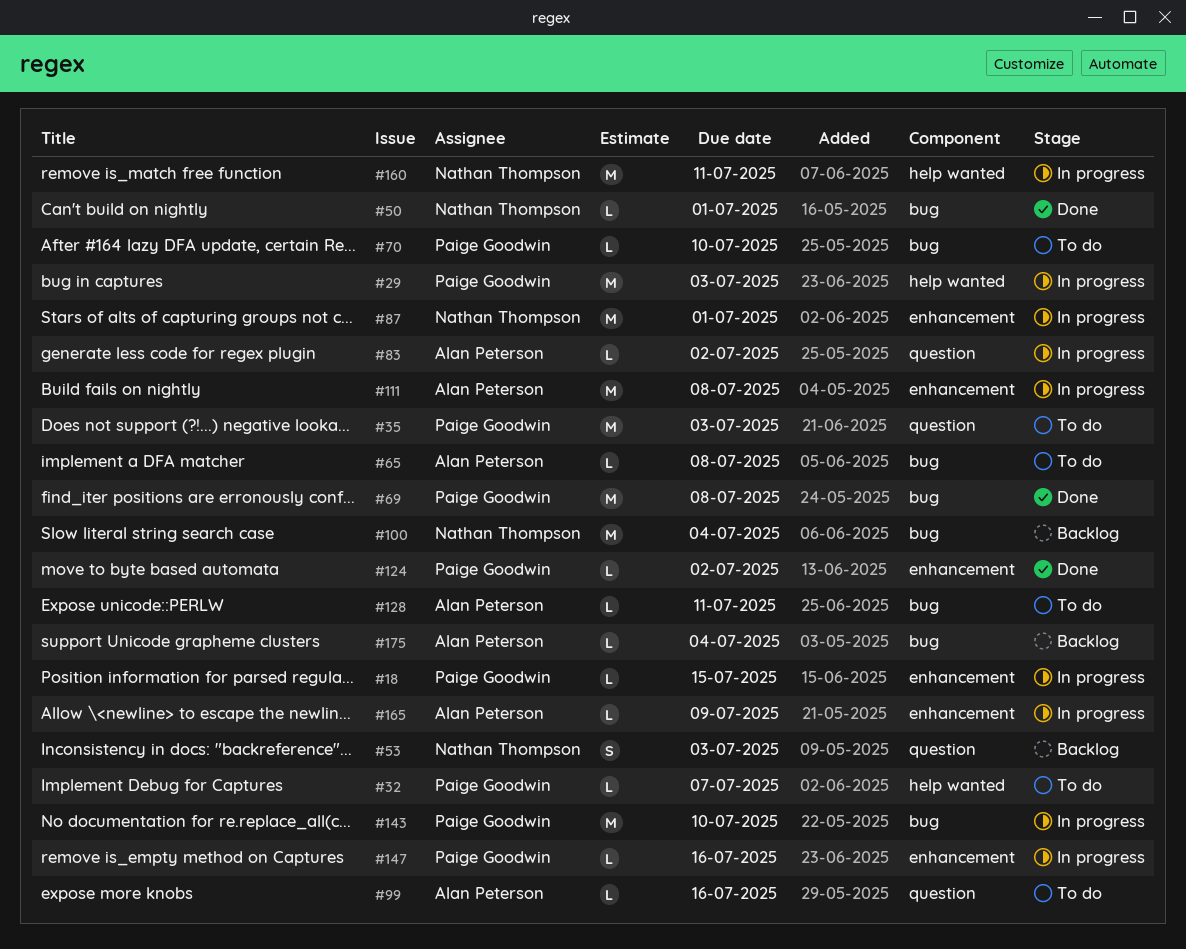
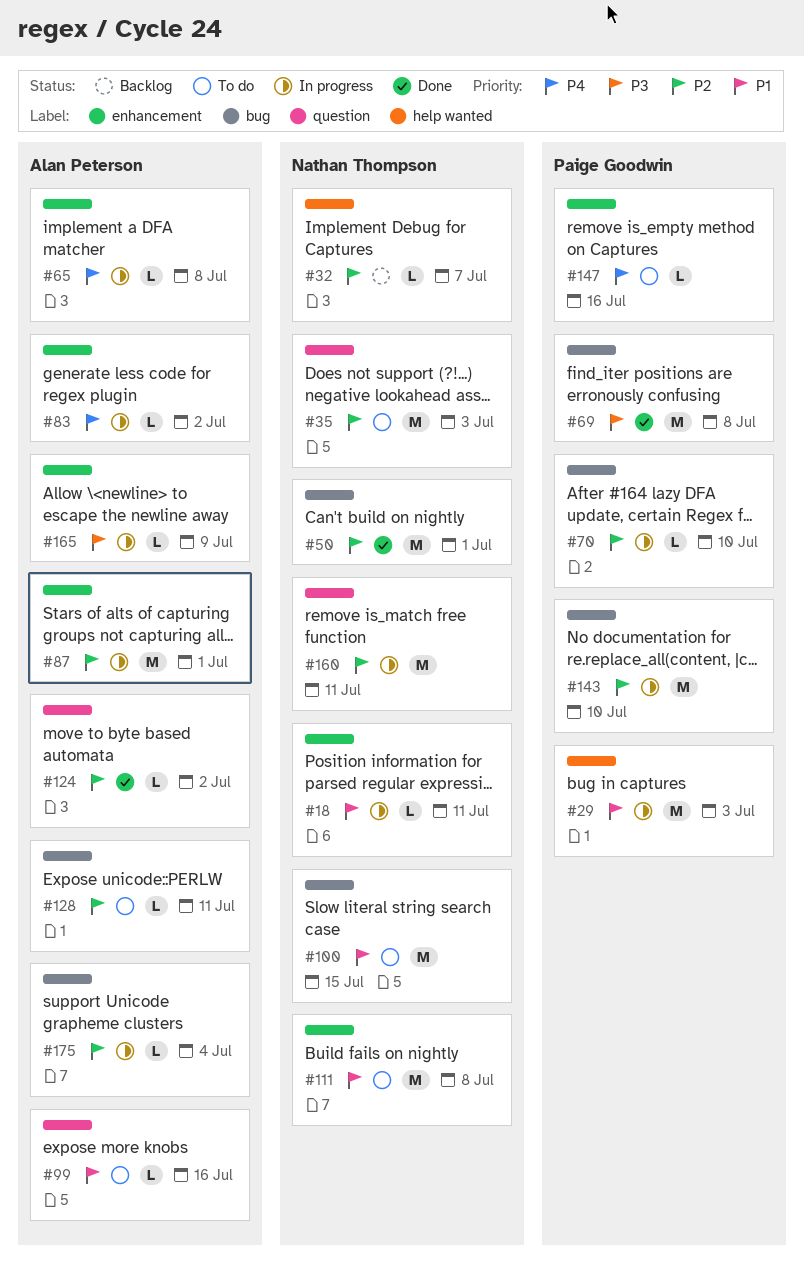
#18, owner: Paige Goodwin -> Nathan Thompson
#18, due: Jul 15 -> Jul 11
#32, status: To do -> Backlog
#32, owner: Paige Goodwin -> Nathan Thompson
#35, owner: Paige Goodwin -> Nathan Thompson
#50, estimate: L -> M
#53: present -> none
#65, status: To do -> In progress
#65, label: bug -> enhancement
#70, status: To do -> In progress
#83, label: question -> enhancement
#87, owner: Nathan Thompson -> Alan Peterson
#100, status: Backlog -> To do
#100, due: Jul 4 -> Jul 15
#111, status: In progress -> To do
#111, owner: Alan Peterson -> Nathan Thompson
#124, owner: Paige Goodwin -> Alan Peterson
#124, label: enhancement -> question
#147, status: In progress -> To do
#160, label: help wanted -> question
#175, status: Backlog -> In progress

